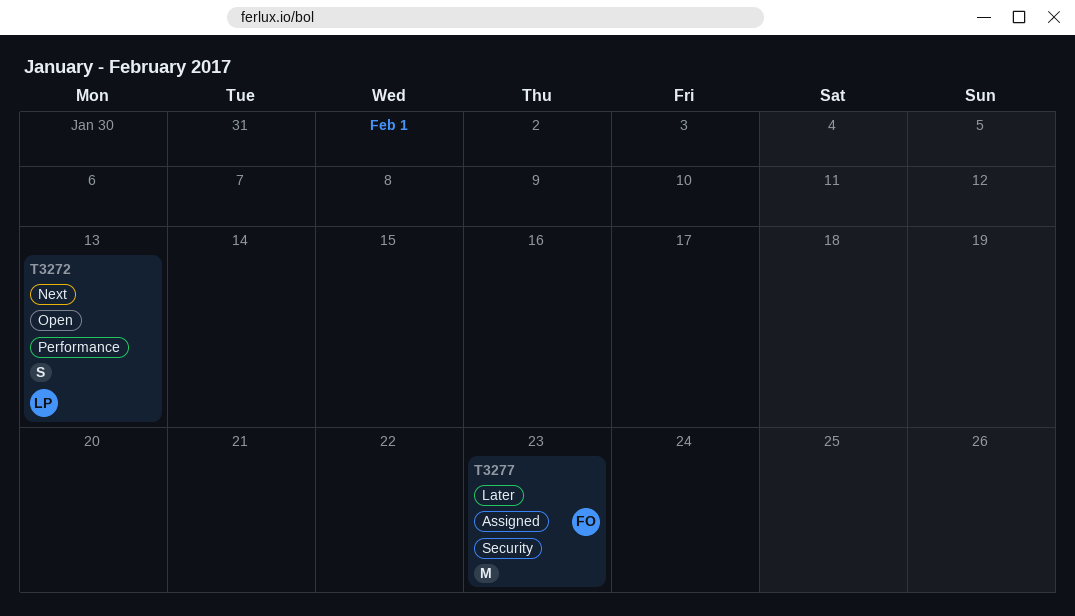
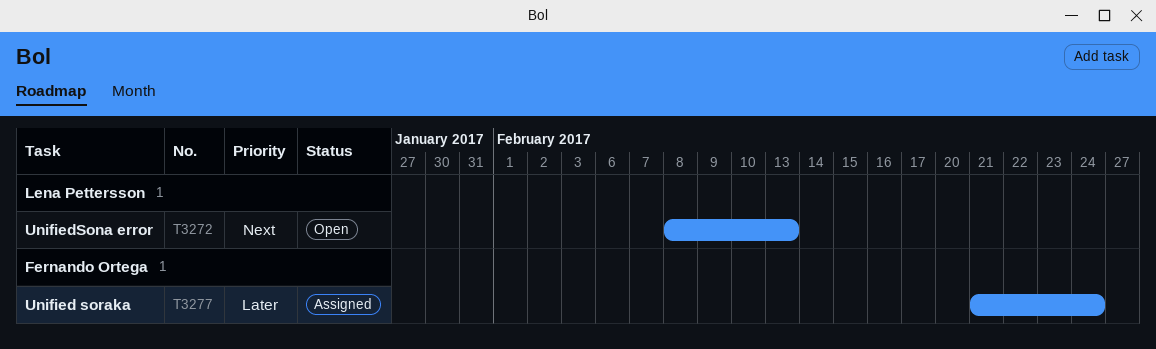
T3277, due: Feb 23 -> Feb 24

